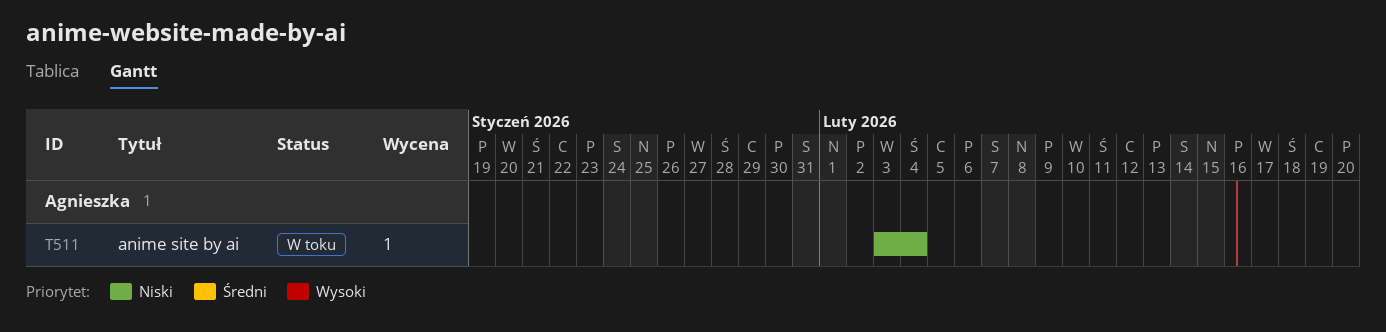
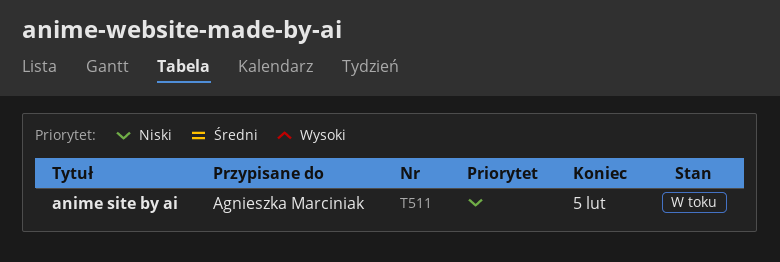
T511, due: Feb 4 -> Feb 5

